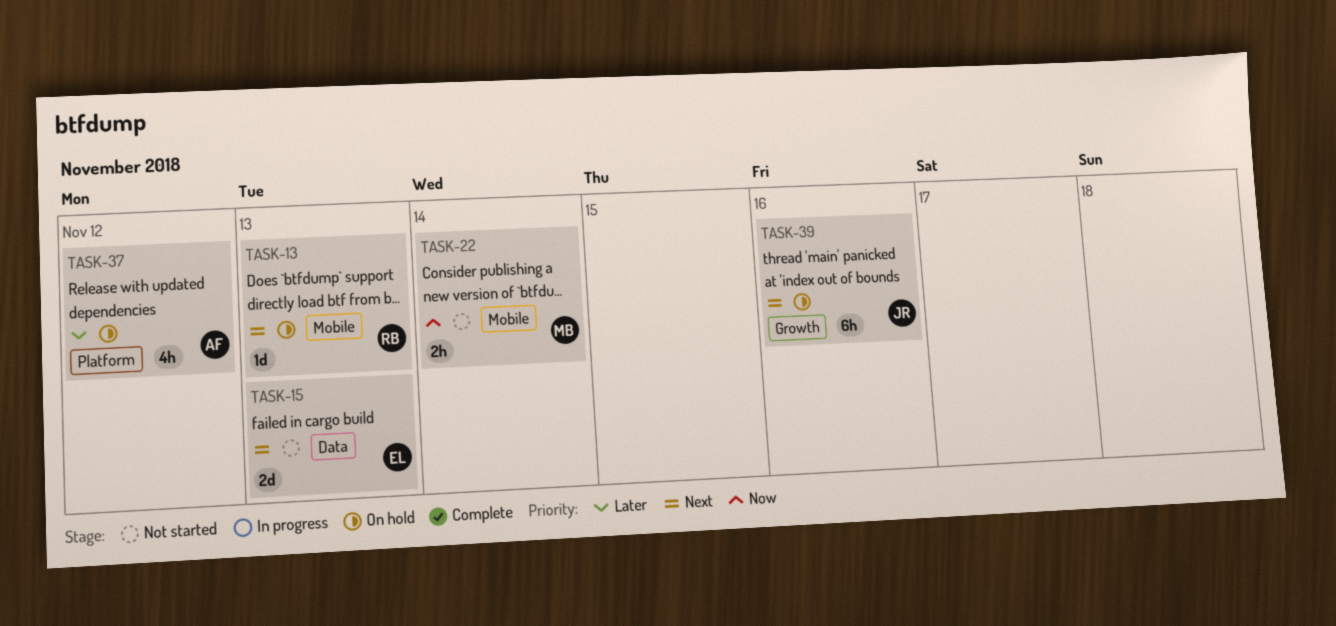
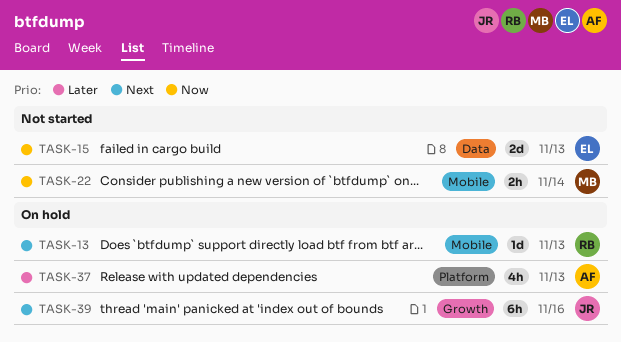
TASK-15, priority: Next -> Now
TASK-37, day: Nov 12 -> Nov 13

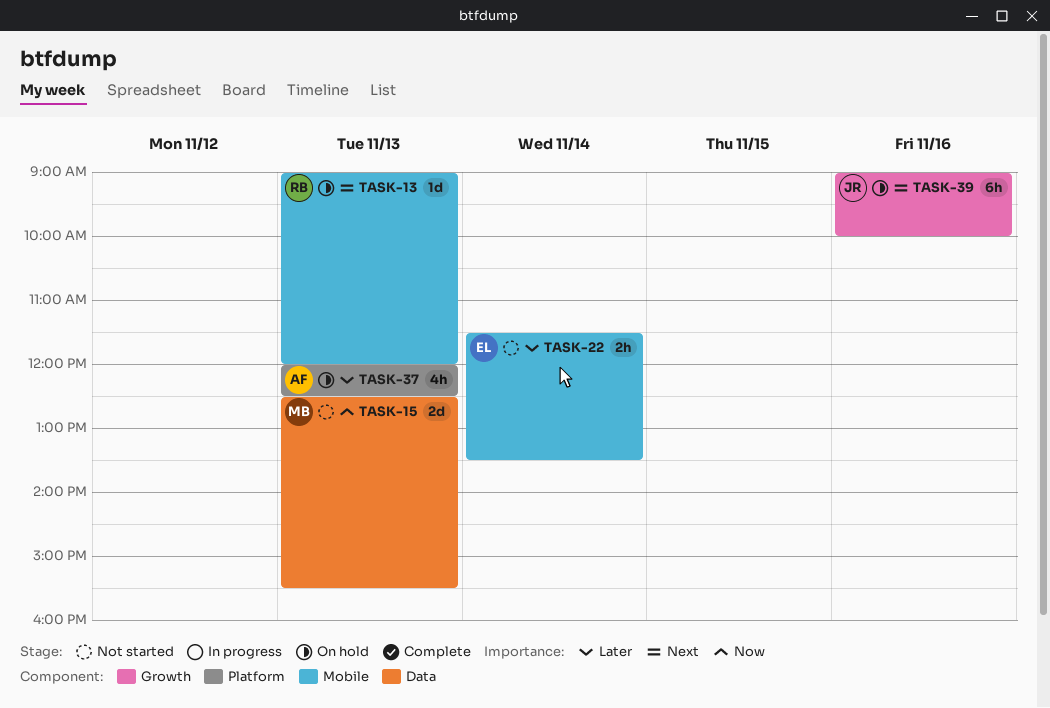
TASK-15, owner: EL -> MB
TASK-22, owner: MB -> EL
TASK-22, priority: Now -> Later

